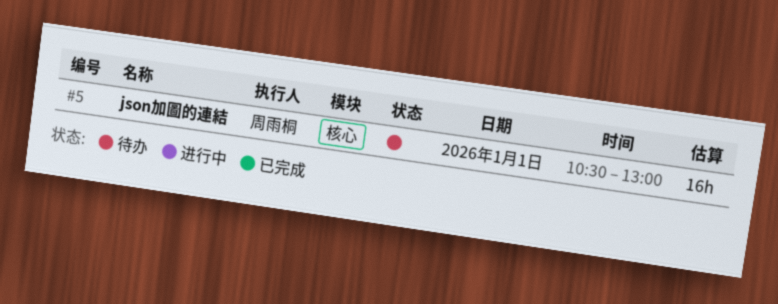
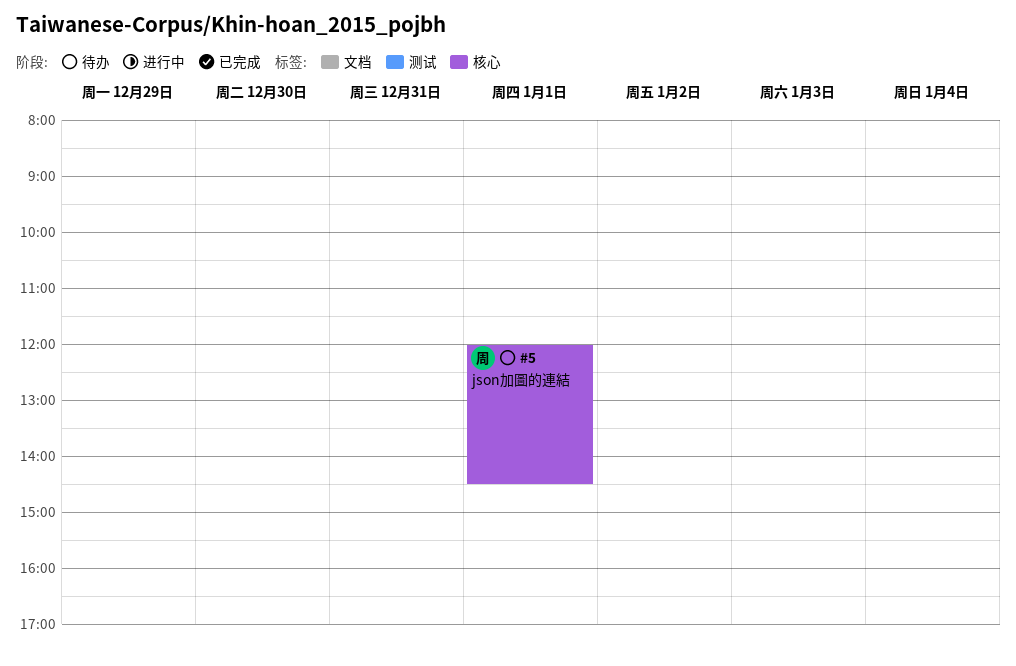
#5, begins: 10:30 -> 12:00
#5, ends: 13:00 -> 14:30

